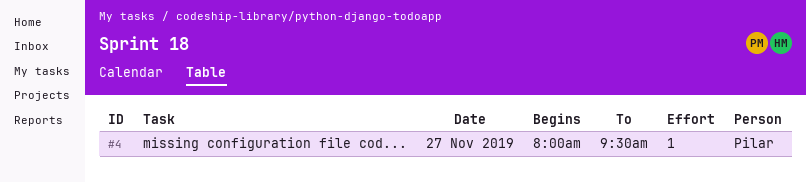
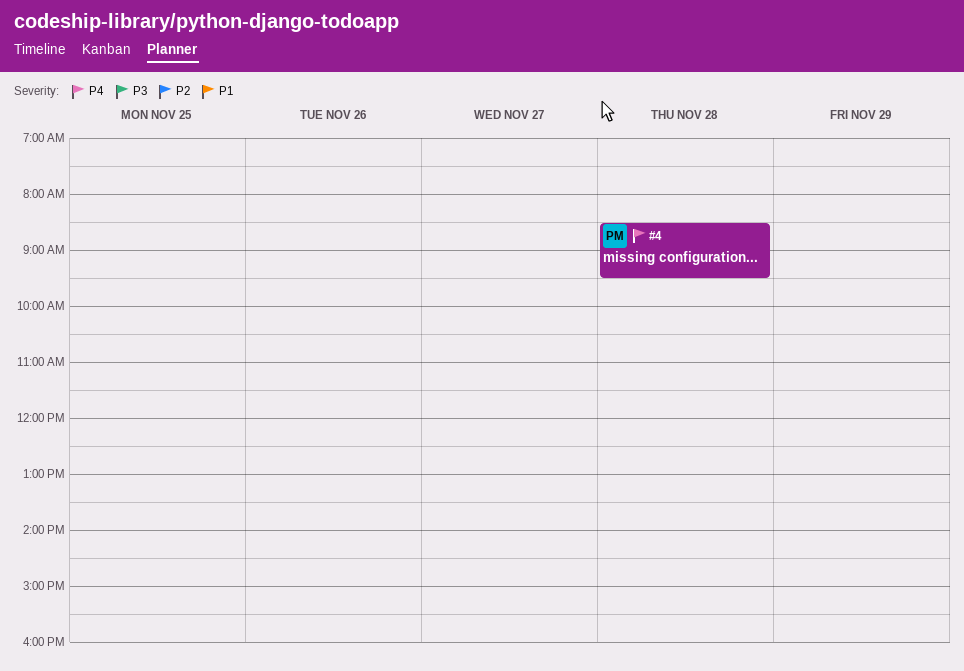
#4, day: Nov 27 -> Nov 28
#4, begins: 08:00 -> 08:30

